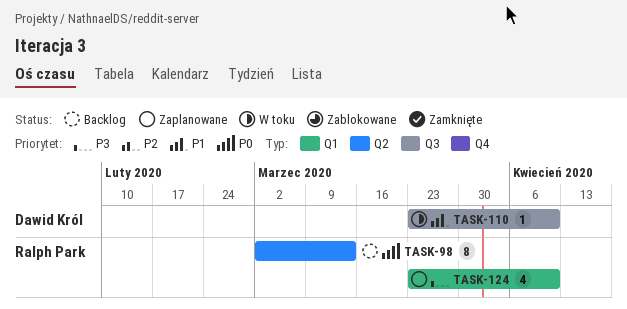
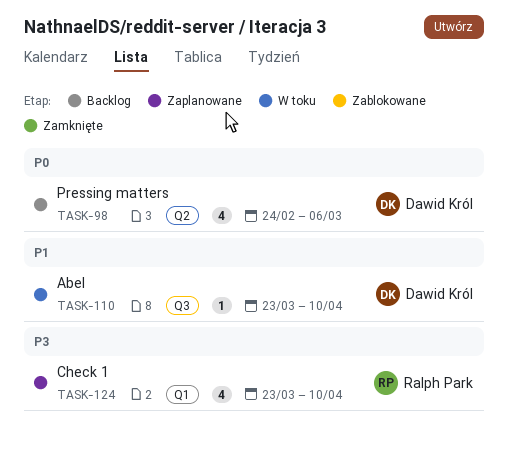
TASK-98, owner: Ralph Park -> Dawid Król
TASK-98, estimate: 8 -> 4
TASK-98, start: Mar 2 -> Feb 24
TASK-98, due: Mar 13 -> Mar 6

